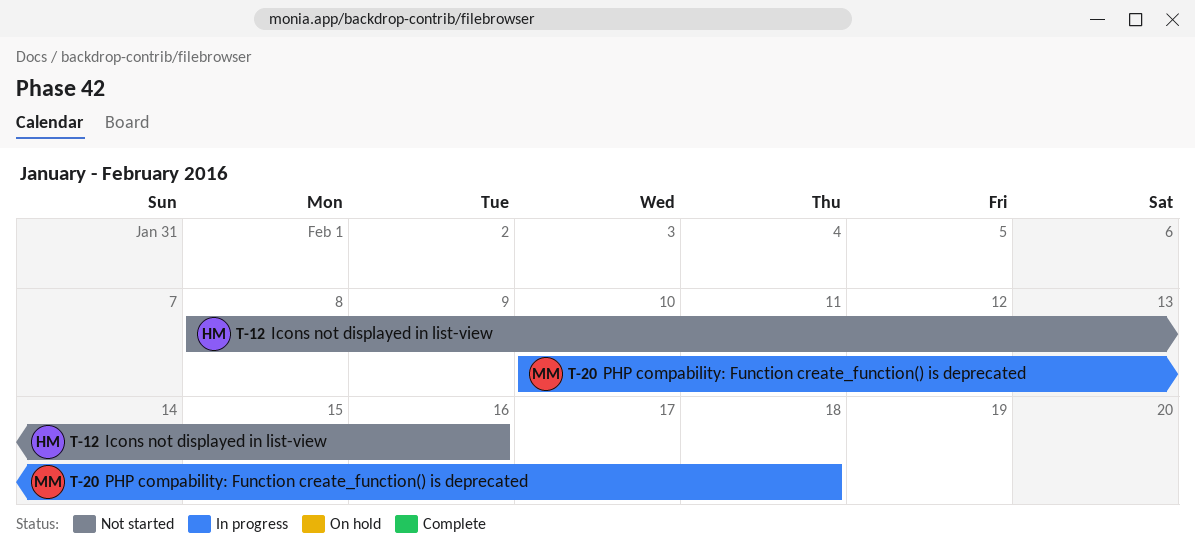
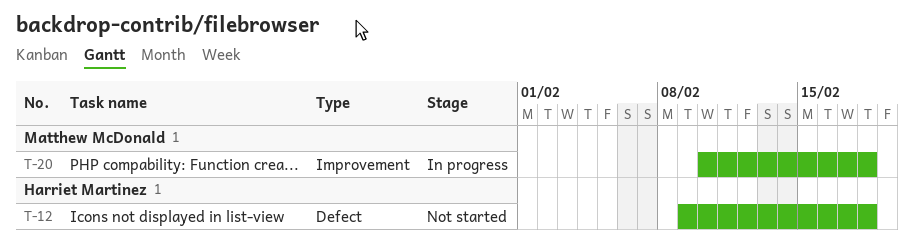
T-12, start: Feb 8 -> Feb 9
T-12, due: Feb 16 -> Feb 18

